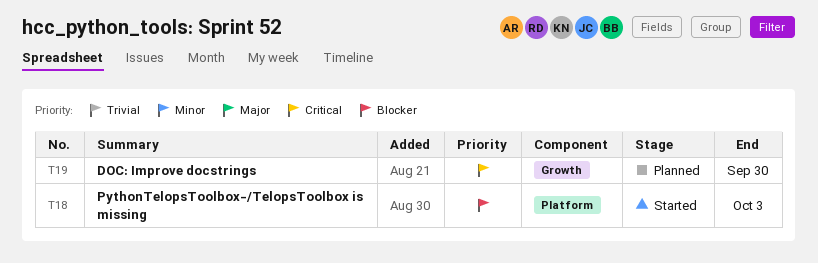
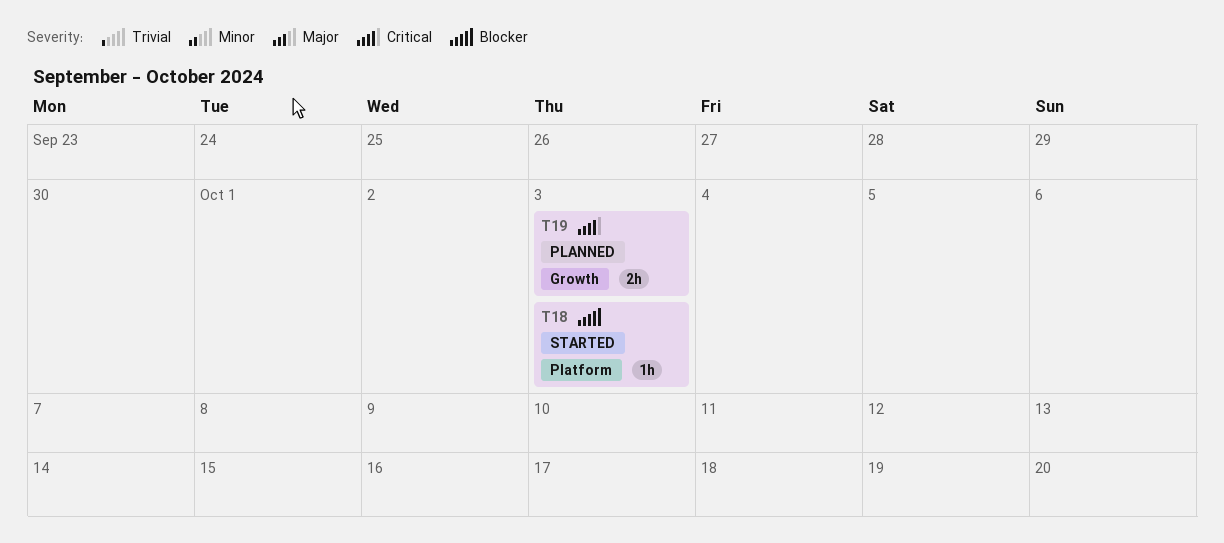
T19, due: Sep 30 -> Oct 3

